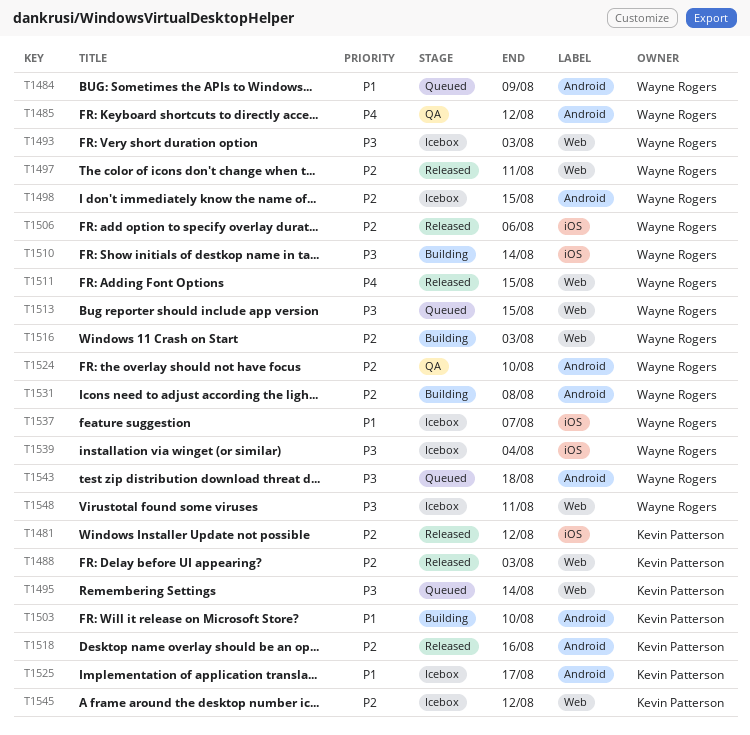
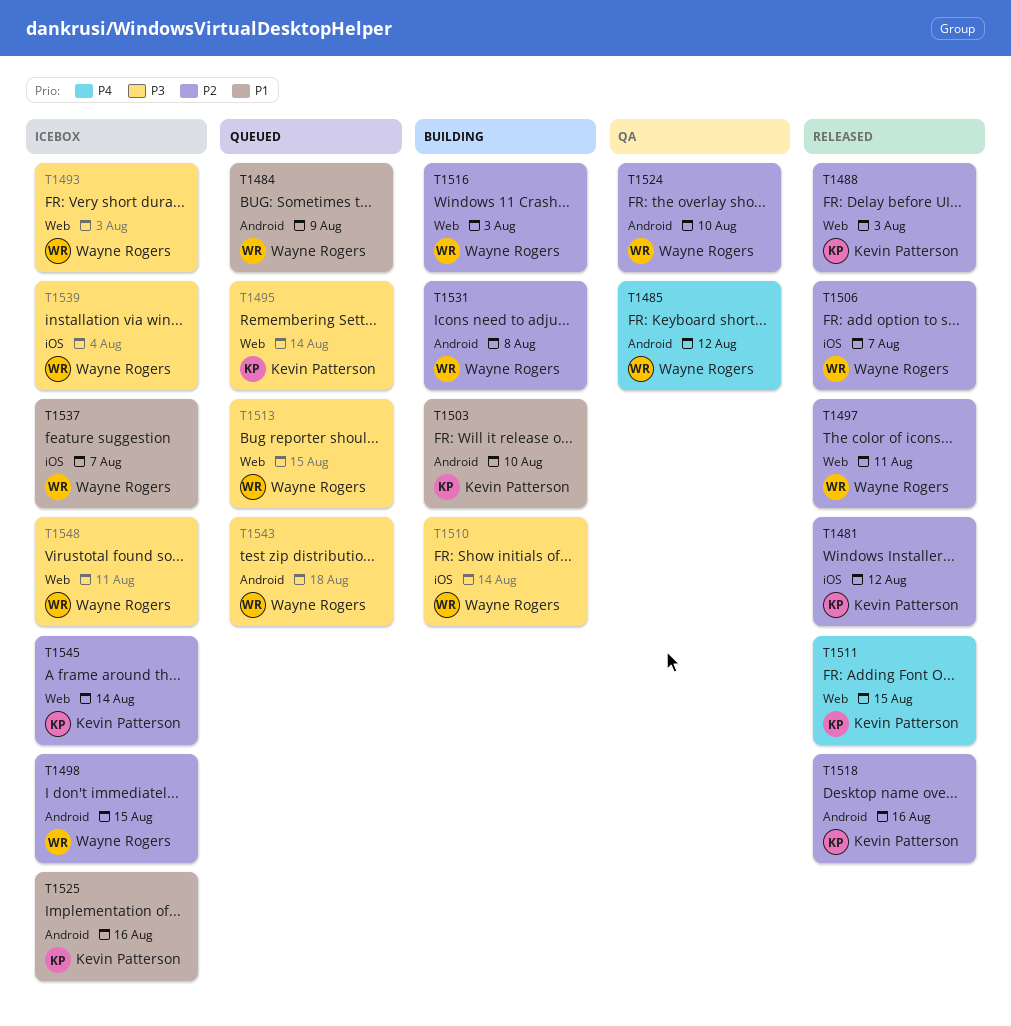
T1506, due: Aug 6 -> Aug 7
T1511, owner: Wayne Rogers -> Kevin Patterson
T1525, due: Aug 17 -> Aug 16
T1545, due: Aug 12 -> Aug 14

